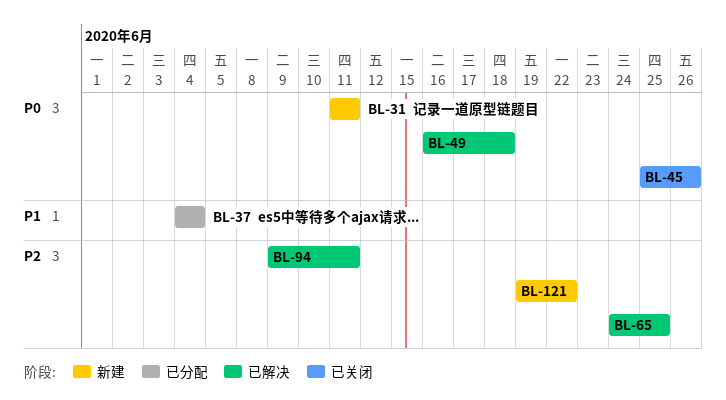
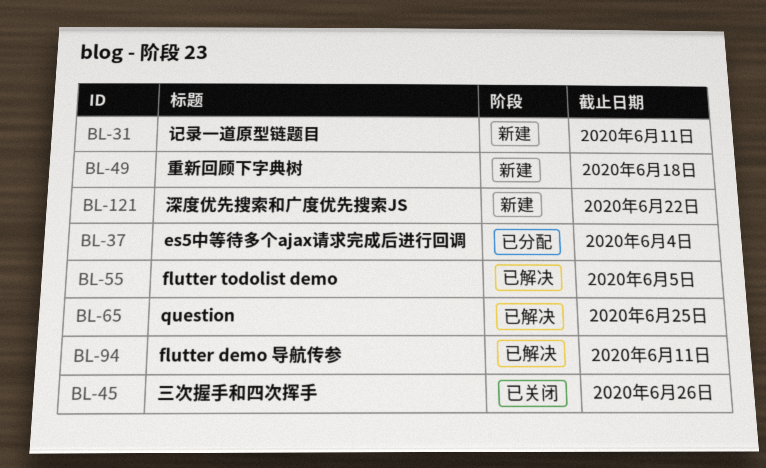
BL-49, status: 已解决 -> 新建
BL-55: none -> present

